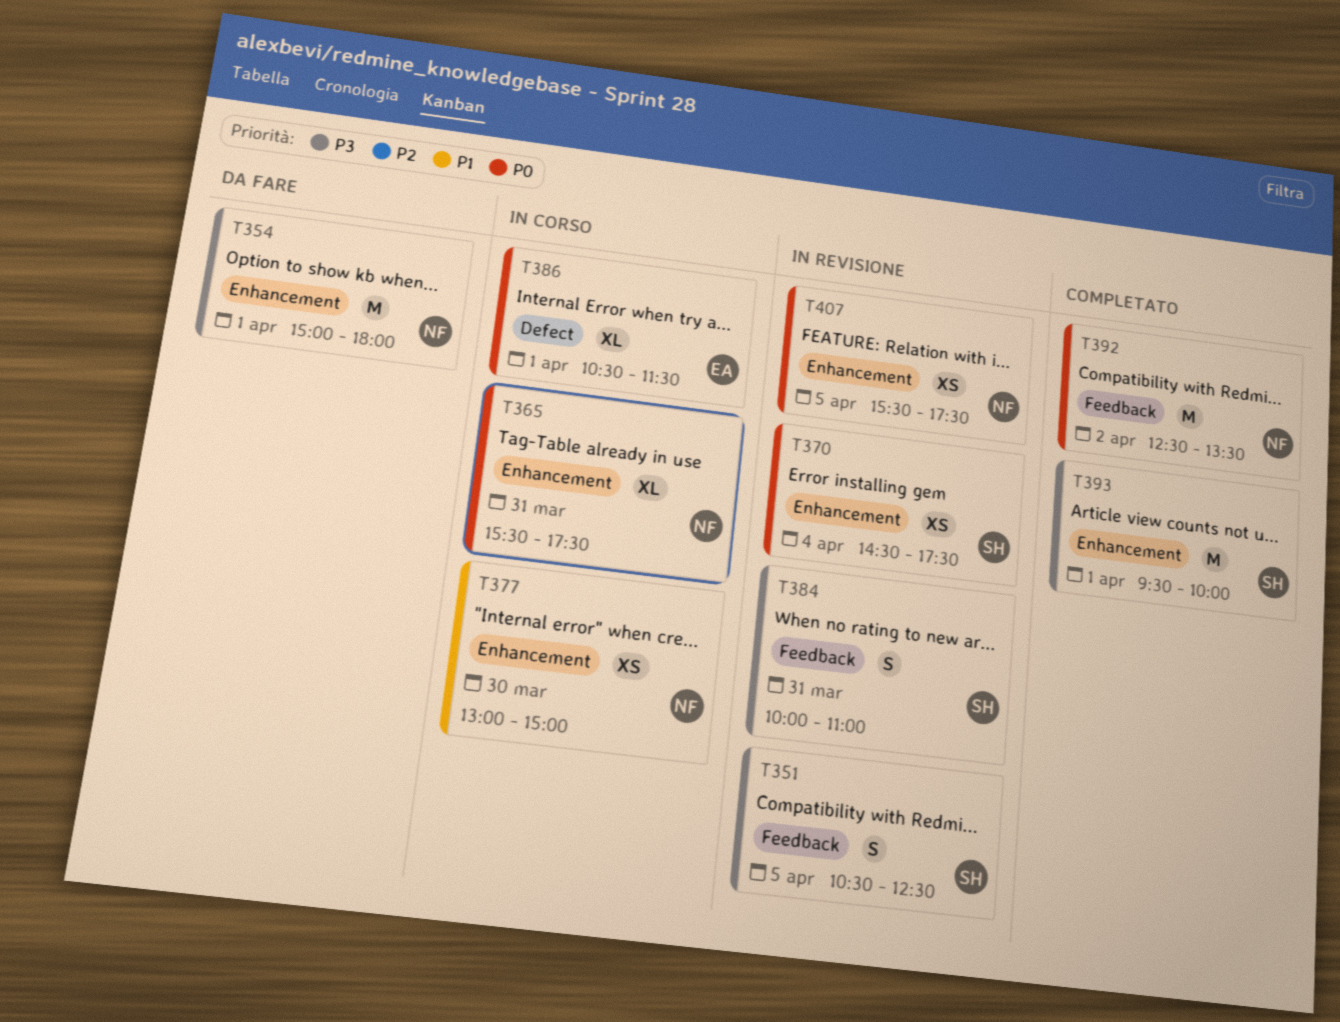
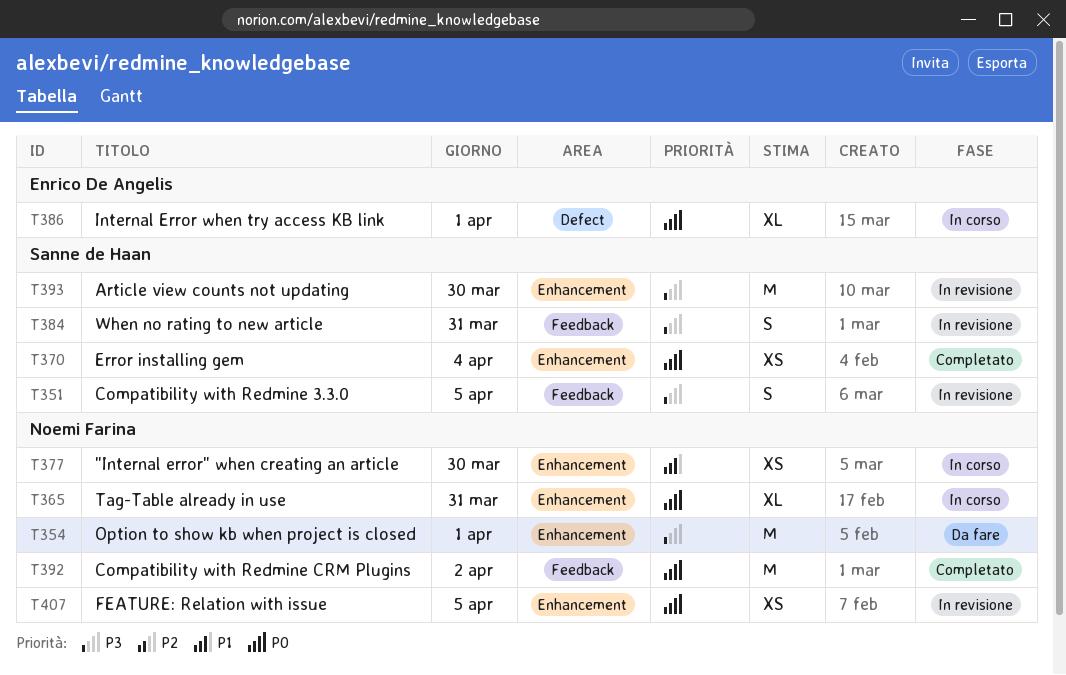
T370, status: In revisione -> Completato
T393, status: Completato -> In revisione
T393, day: Apr 1 -> Mar 30

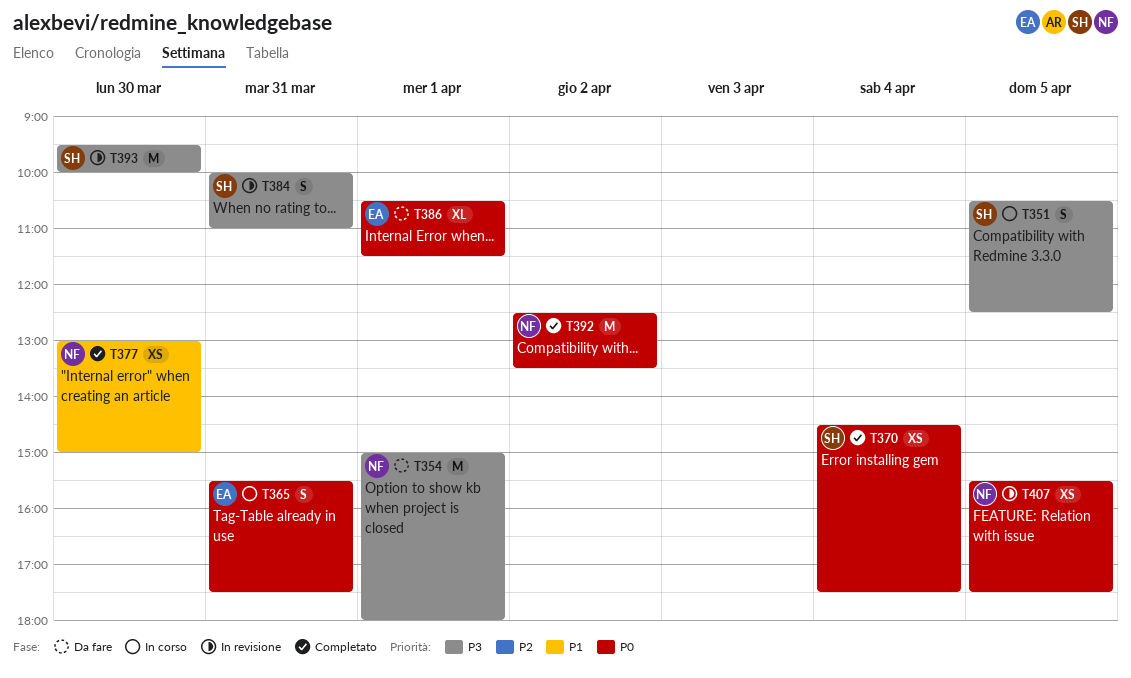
T351, status: In revisione -> In corso
T365, owner: Noemi Farina -> Enrico De Angelis
T365, estimate: XL -> S
T377, status: In corso -> Completato
T386, status: In corso -> Da fare

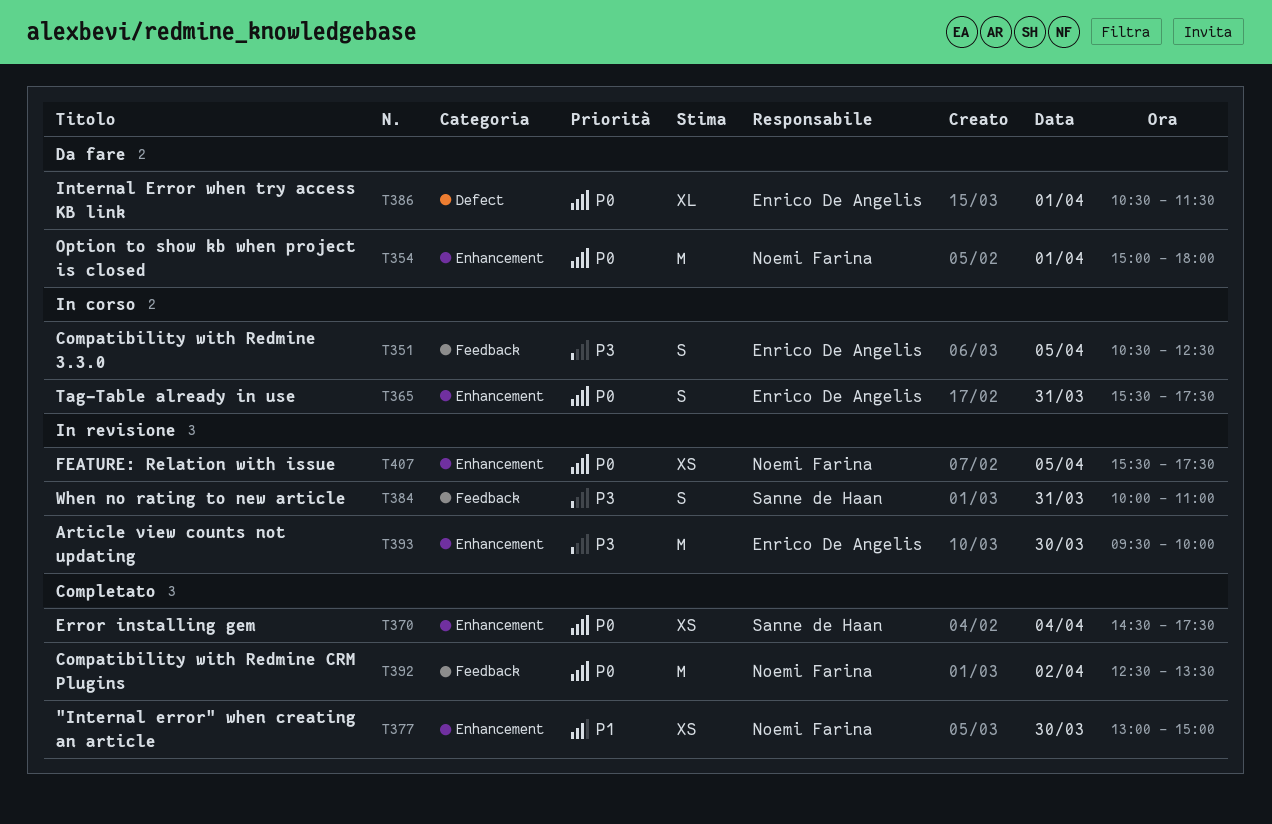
T351, owner: Sanne de Haan -> Enrico De Angelis
T354, priority: P3 -> P0
T393, owner: Sanne de Haan -> Enrico De Angelis

